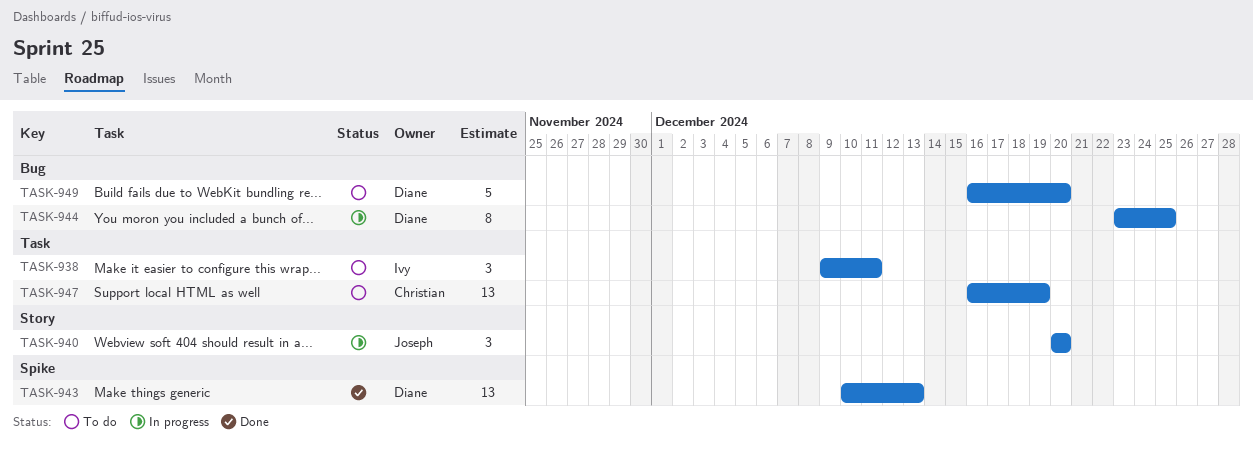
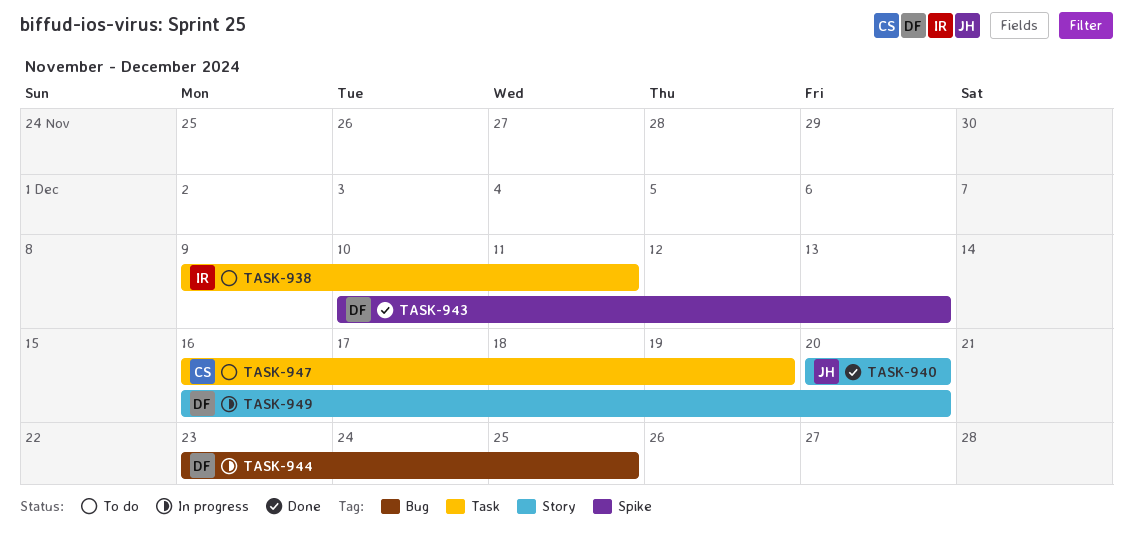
TASK-940, status: In progress -> Done
TASK-949, status: To do -> In progress
TASK-949, label: Bug -> Story

